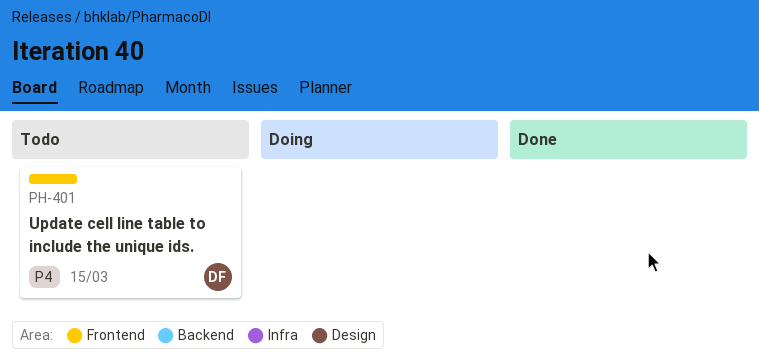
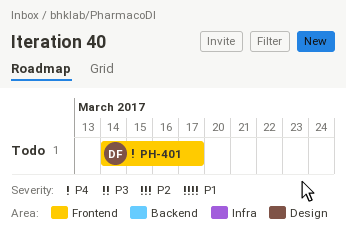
PH-401, due: Mar 15 -> Mar 17

